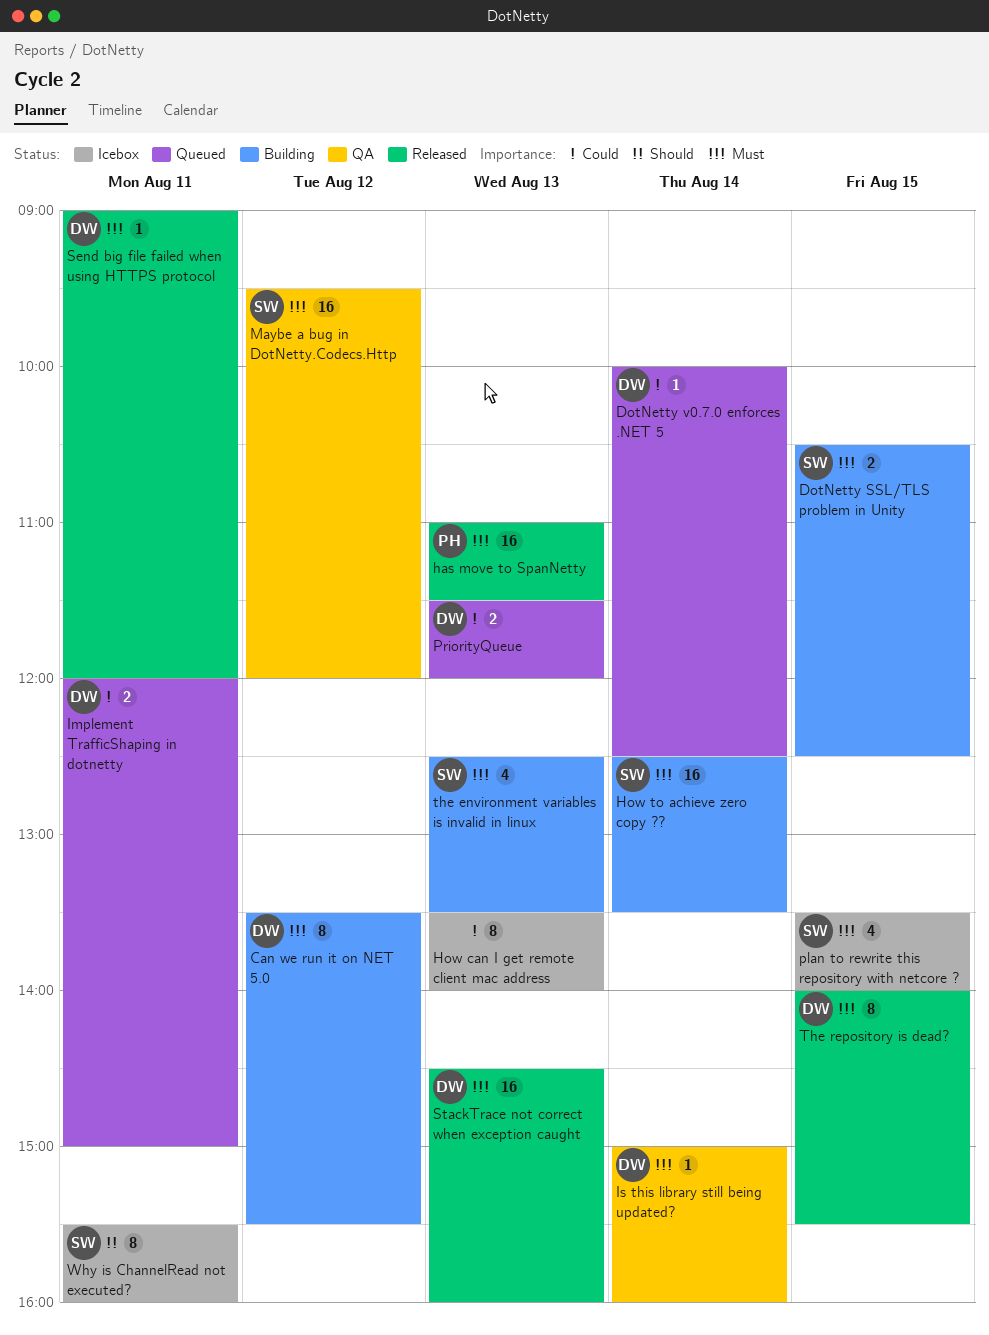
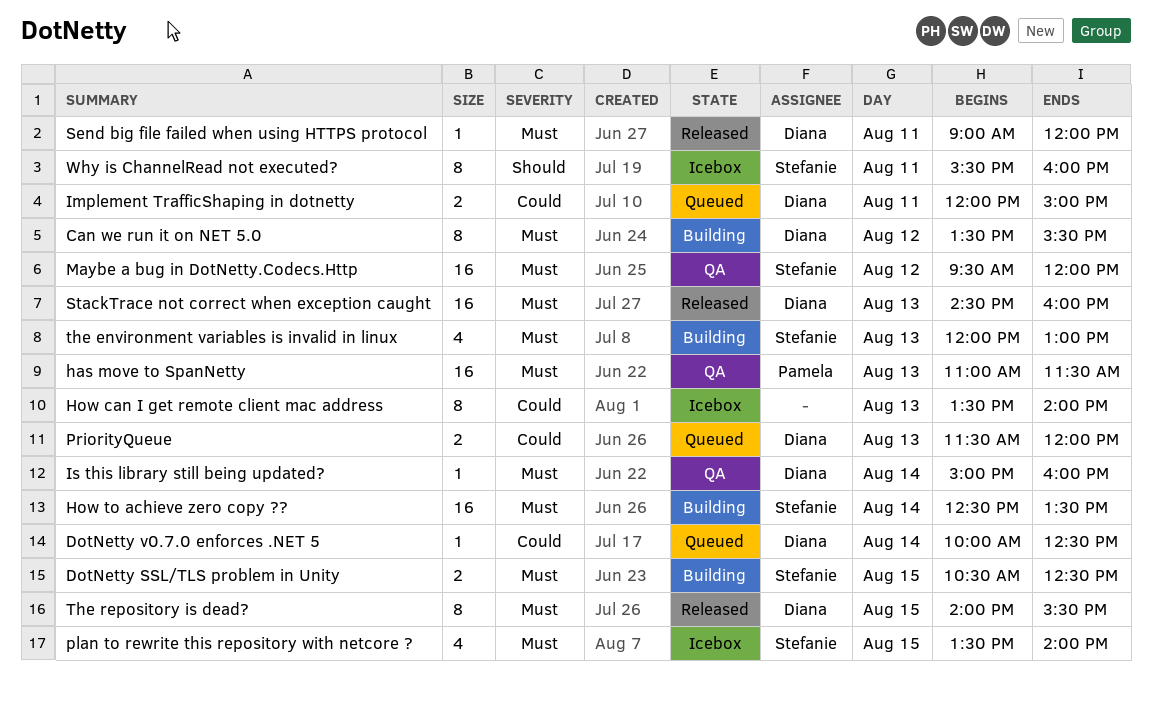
has move to SpanNetty, status: Released -> QA
the environment variables is invalid in linux, begins: 12:30 -> 12:00
the environment variables is invalid in linux, ends: 13:30 -> 13:00

